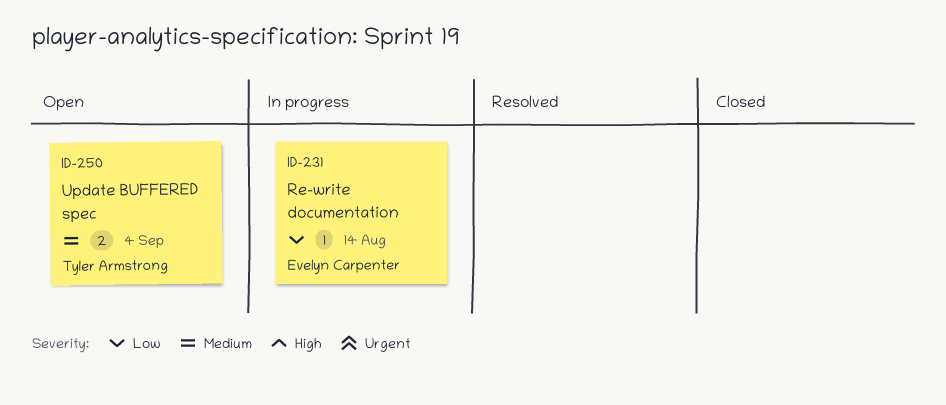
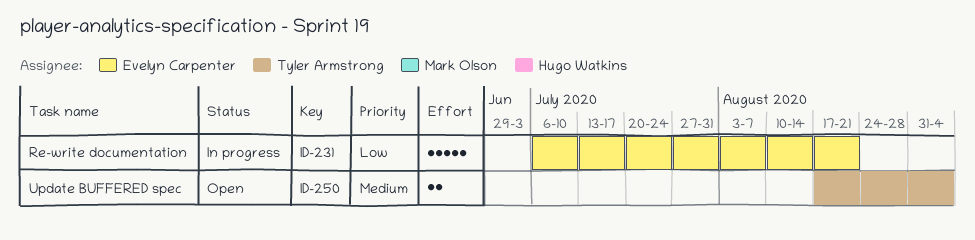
ID-231, estimate: 1 -> 5
ID-231, due: Aug 14 -> Aug 21

